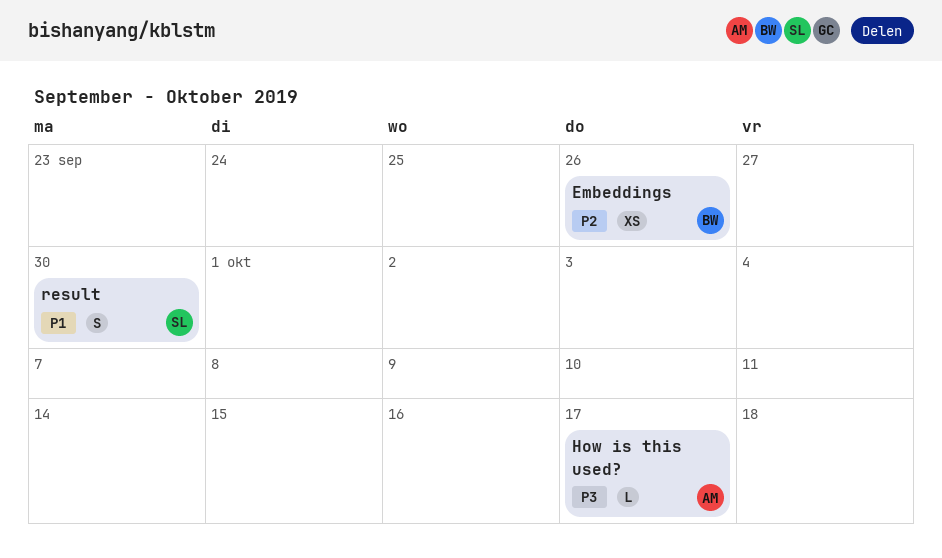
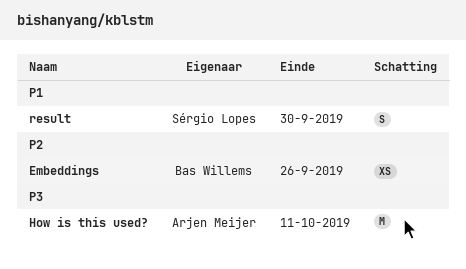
How is this used?, estimate: L -> M
How is this used?, due: Oct 17 -> Oct 11

